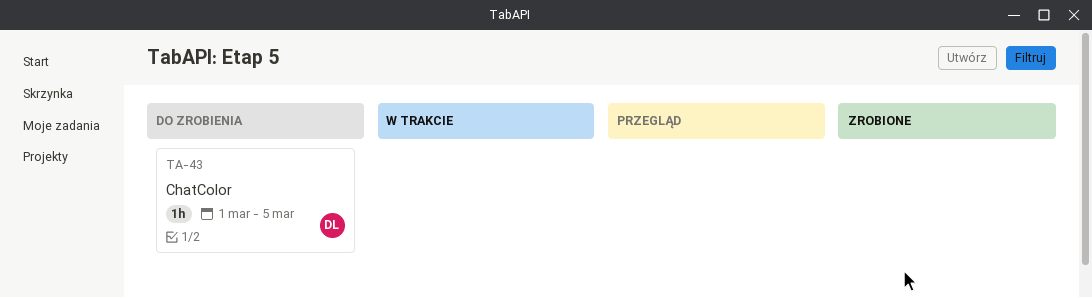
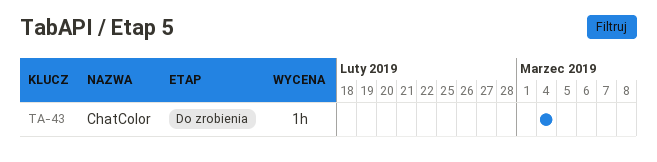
TA-43, start: Mar 1 -> Mar 4
TA-43, due: Mar 5 -> Mar 4

